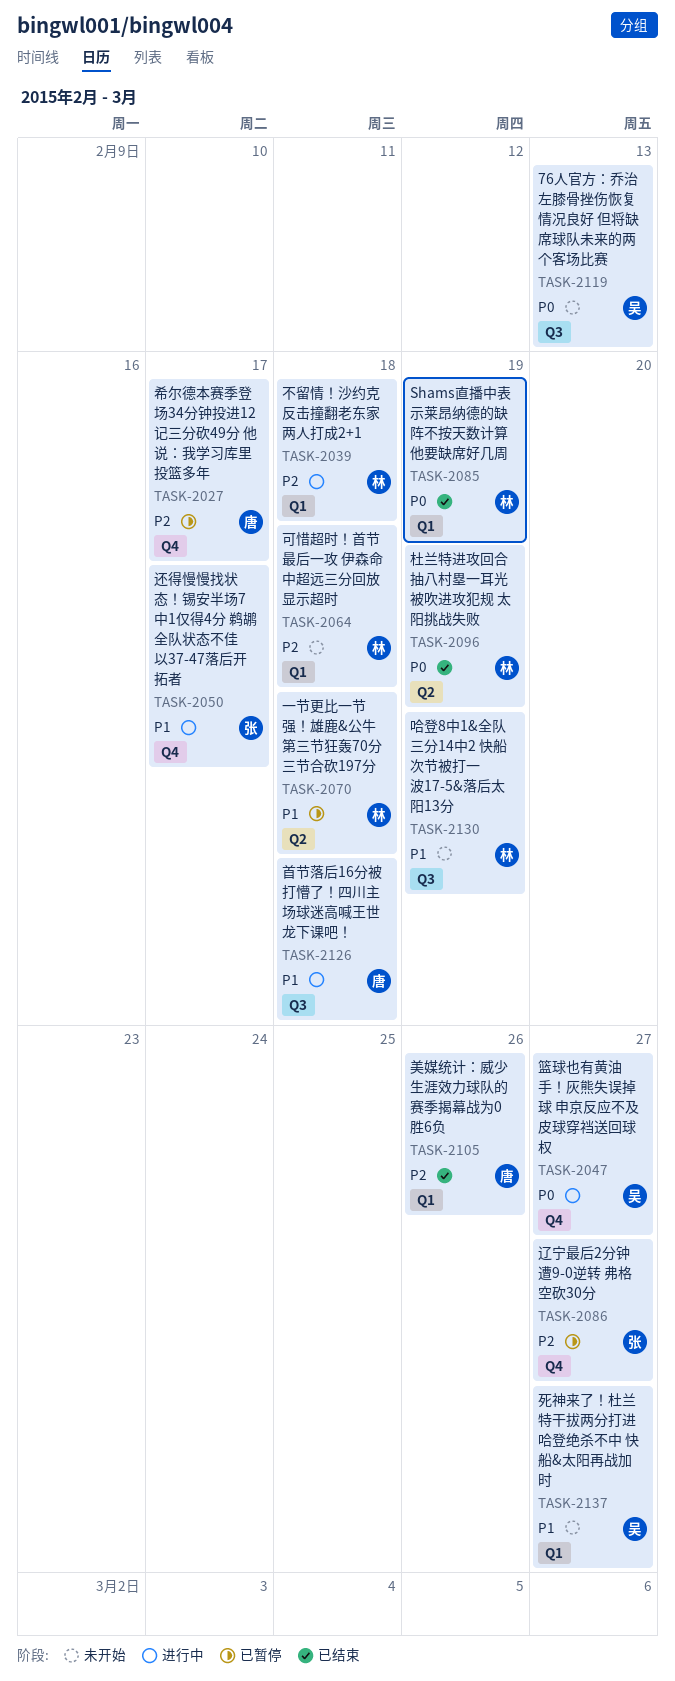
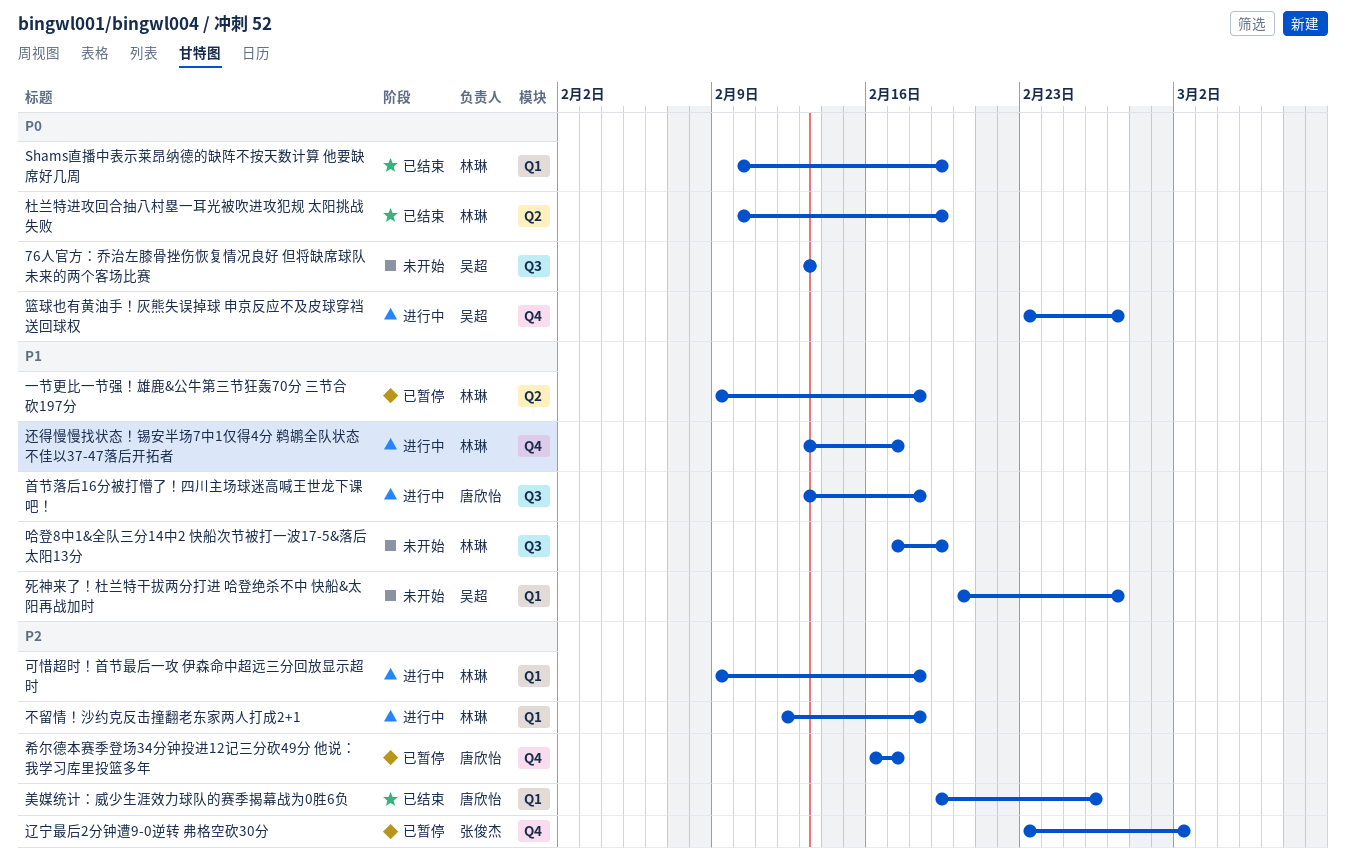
可惜超时！首节最后一攻 伊森命中超远三分回放显示超时, status: 未开始 -> 进行中
辽宁最后2分钟遭9-0逆转 弗格空砍30分, due: Feb 27 -> Mar 2
还得慢慢找状态！锡安半场7中1仅得4分 鹈鹕全队状态不佳以37-47落后开拓者, owner: 张俊杰 -> 林琳

